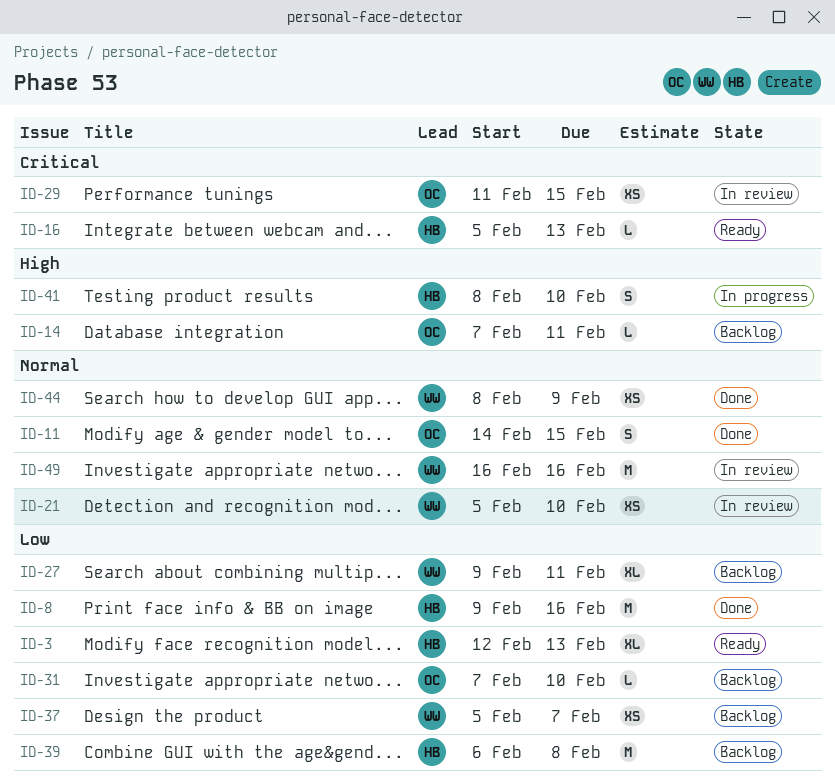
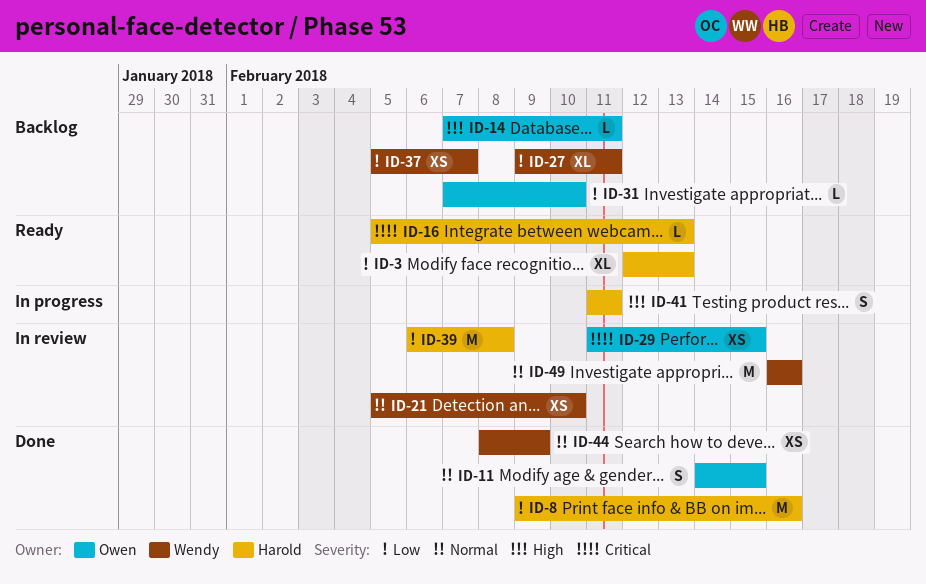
ID-39, status: Backlog -> In review
ID-41, start: Feb 8 -> Feb 11
ID-41, due: Feb 10 -> Feb 11

